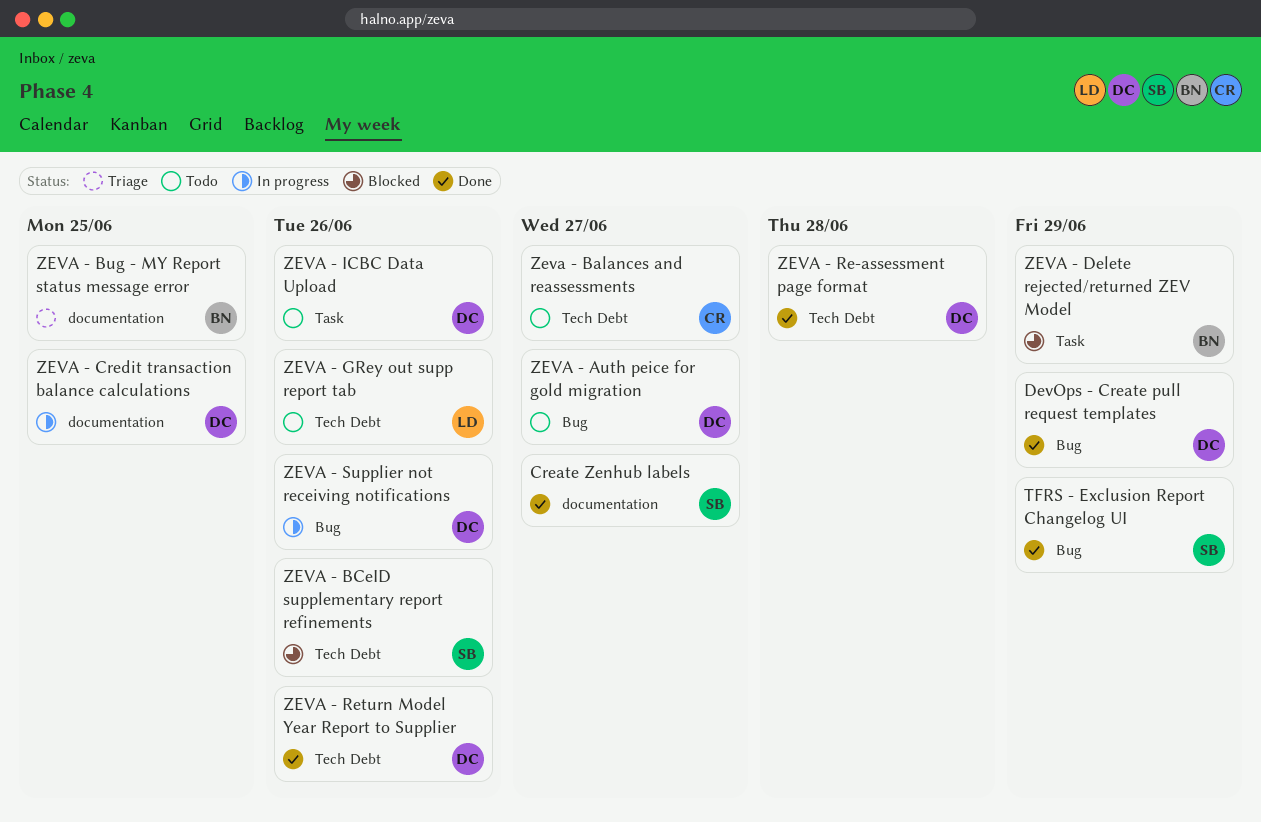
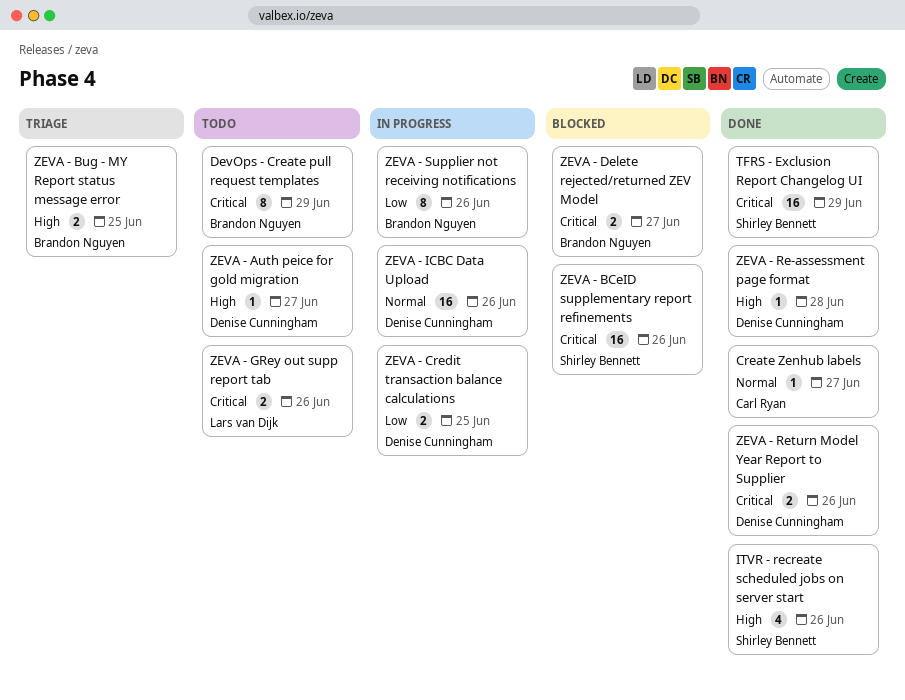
Create Zenhub labels, owner: Shirley Bennett -> Carl Ryan
DevOps - Create pull request templates, status: Done -> Todo
DevOps - Create pull request templates, owner: Denise Cunningham -> Brandon Nguyen
ITVR - recreate scheduled jobs on server start: none -> present
Zeva - Balances and reassessments: present -> none
ZEVA - Delete rejected/returned ZEV Model, due: Jun 29 -> Jun 27
ZEVA - ICBC Data Upload, status: Todo -> In progress
ZEVA - Supplier not receiving notifications, owner: Denise Cunningham -> Brandon Nguyen

